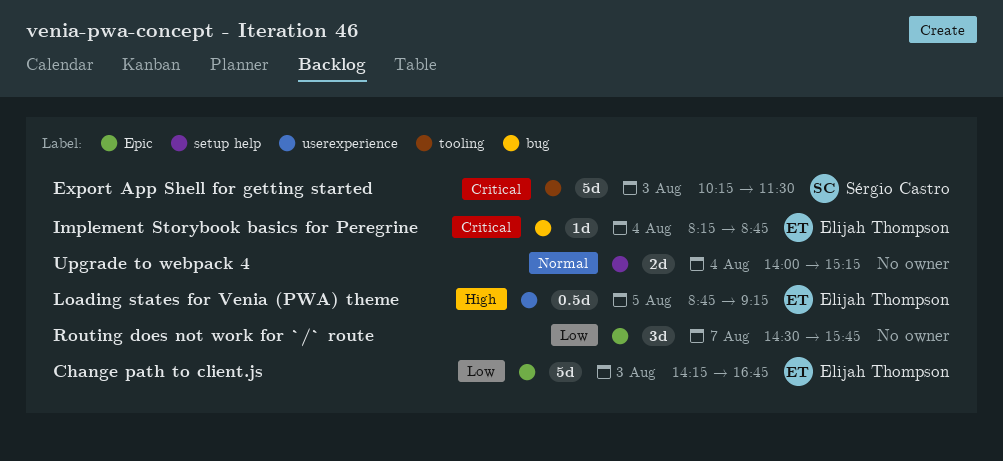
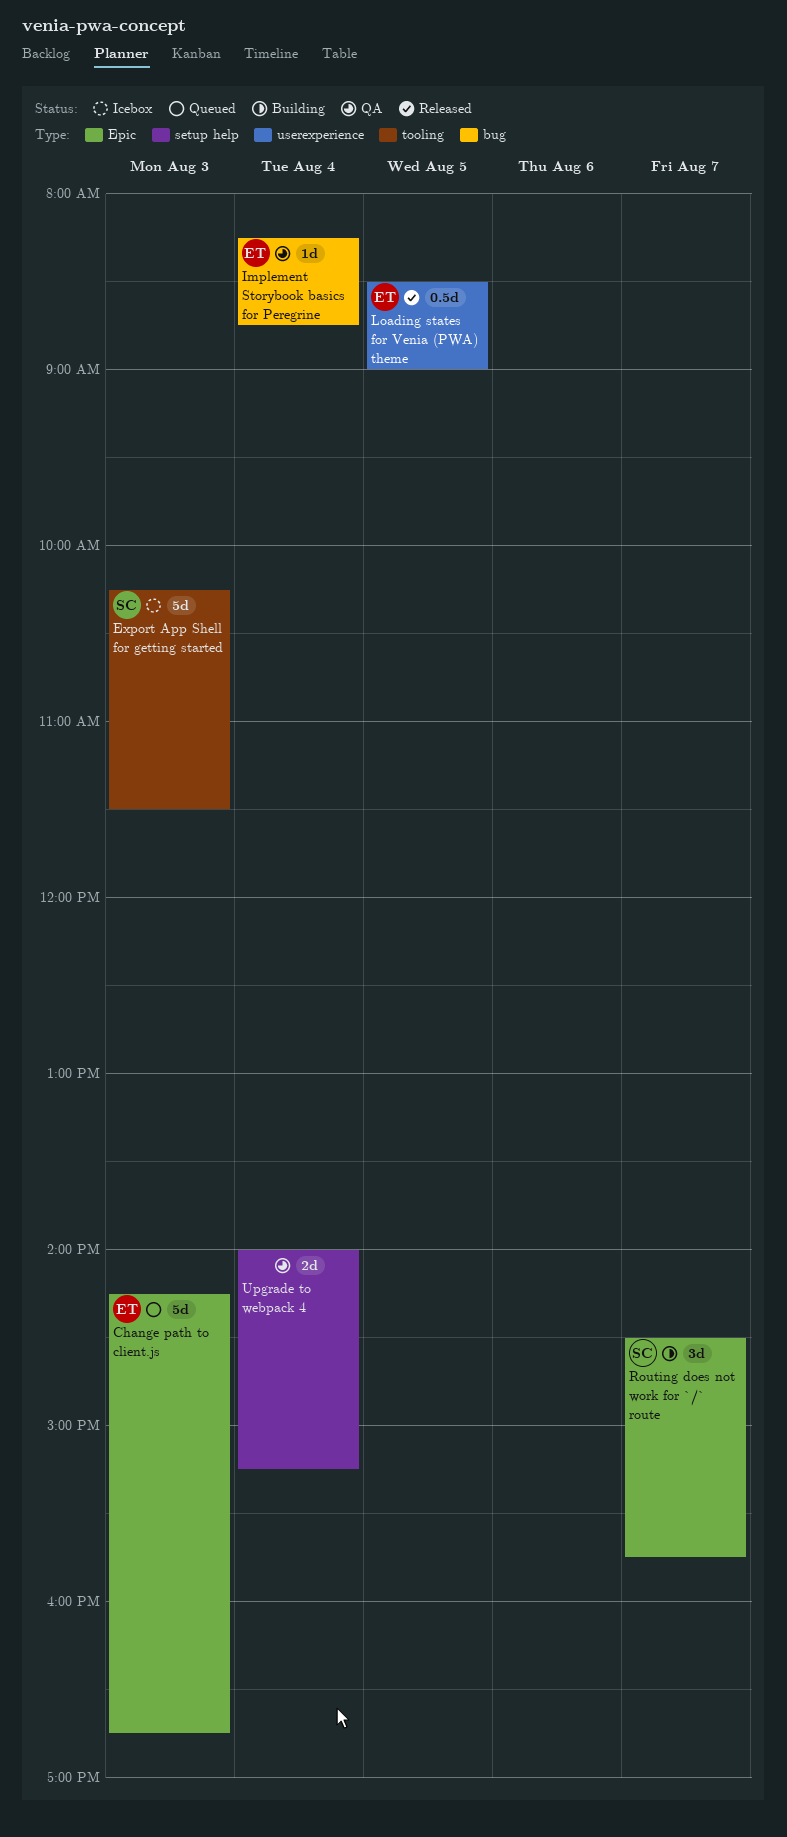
Loading states for Venia (PWA) theme, begins: 08:45 -> 08:30
Loading states for Venia (PWA) theme, ends: 09:15 -> 09:00
Routing does not work for `/` route, owner: none -> Sérgio Castro

